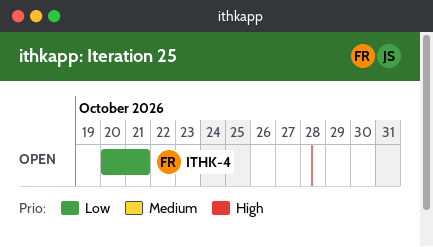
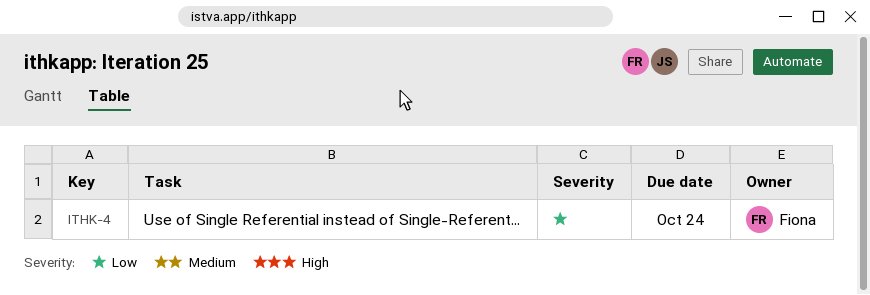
ITHK-4, due: Oct 21 -> Oct 24

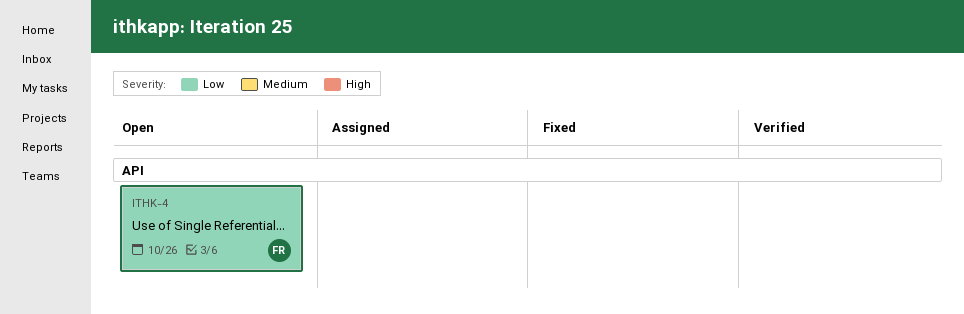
ITHK-4, due: Oct 24 -> Oct 26

